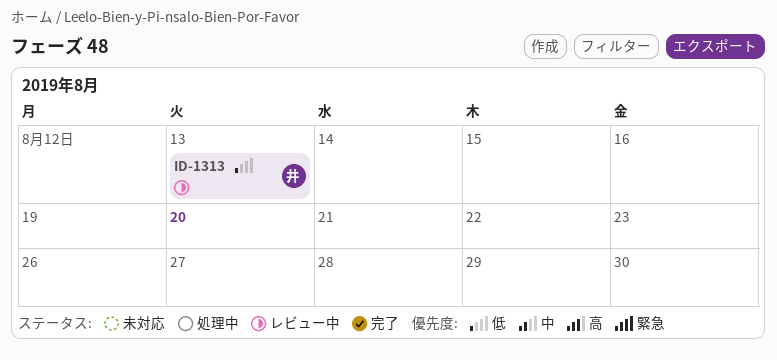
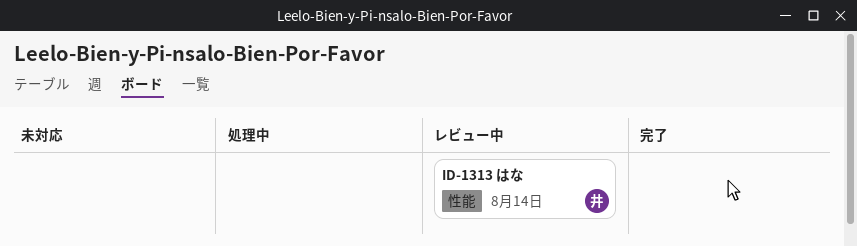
ID-1313, due: Aug 13 -> Aug 14

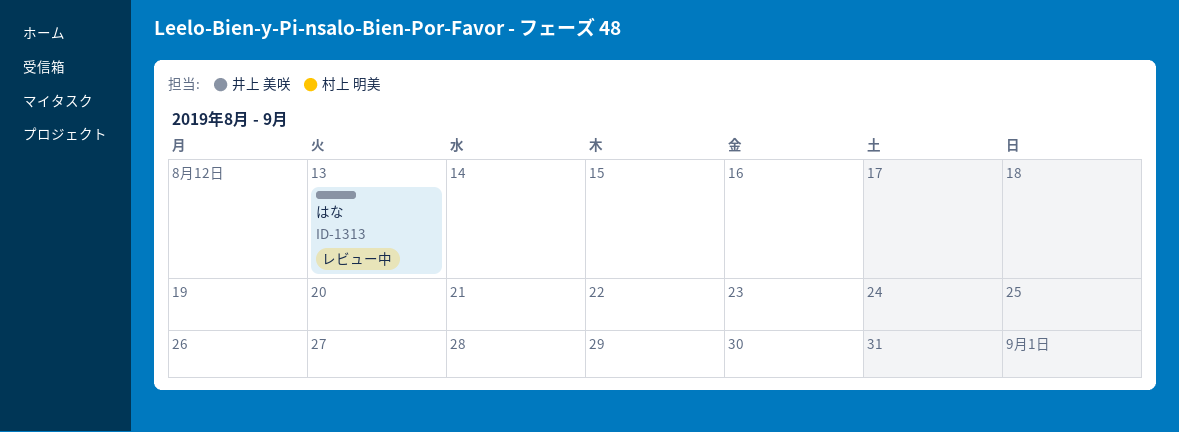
ID-1313, due: Aug 14 -> Aug 13

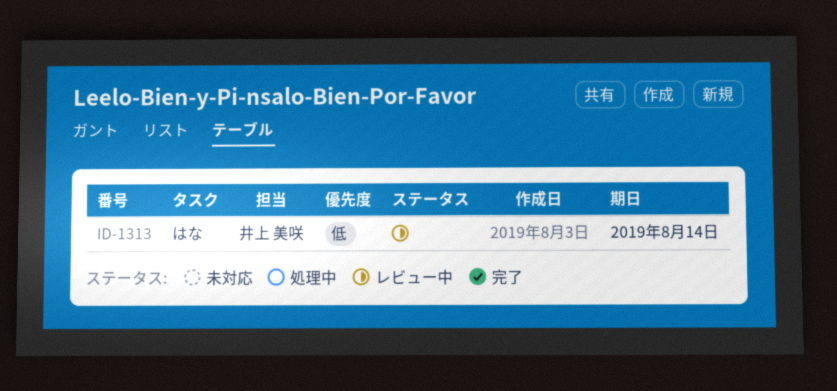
ID-1313, due: Aug 13 -> Aug 14

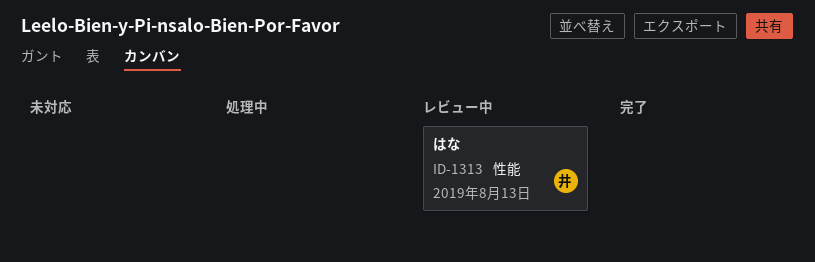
ID-1313, due: Aug 14 -> Aug 13

